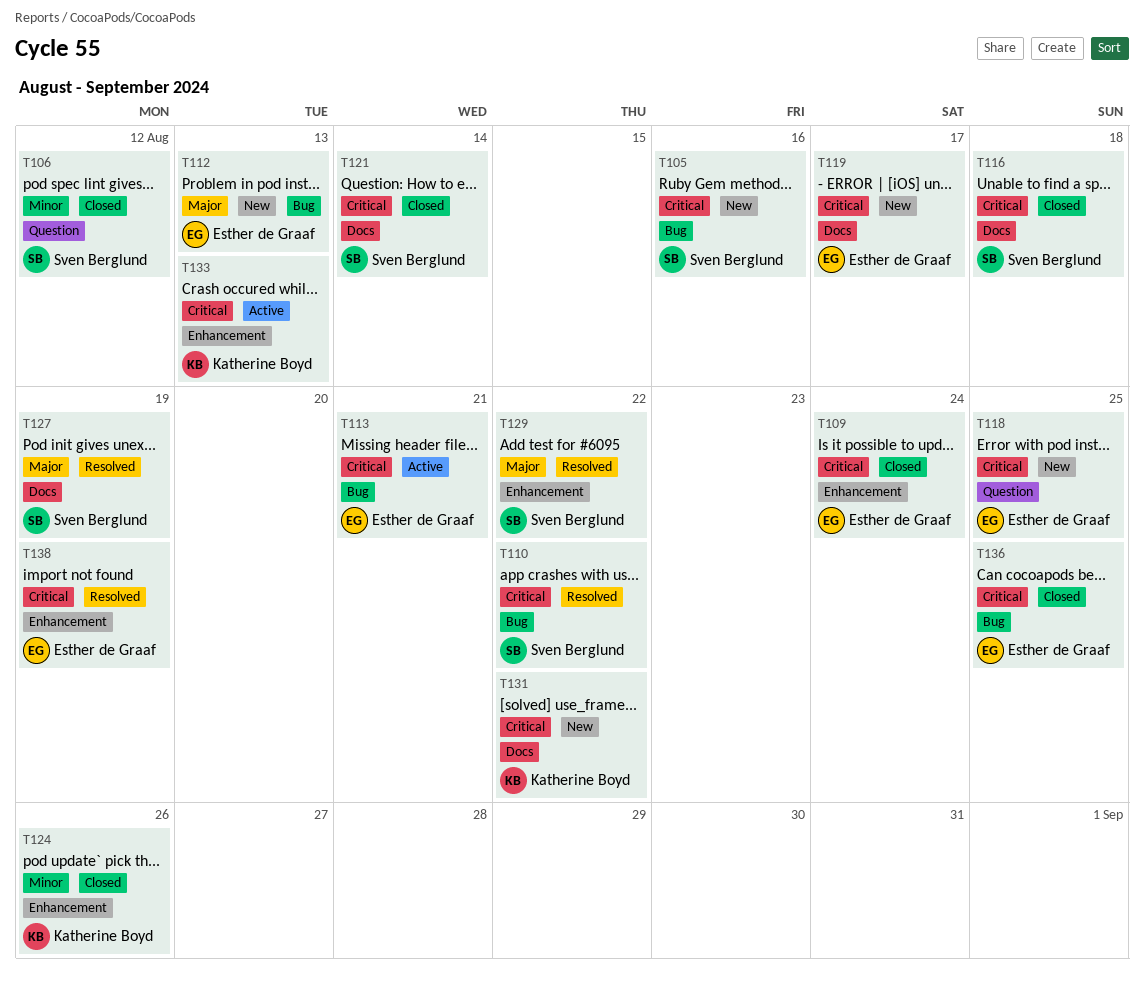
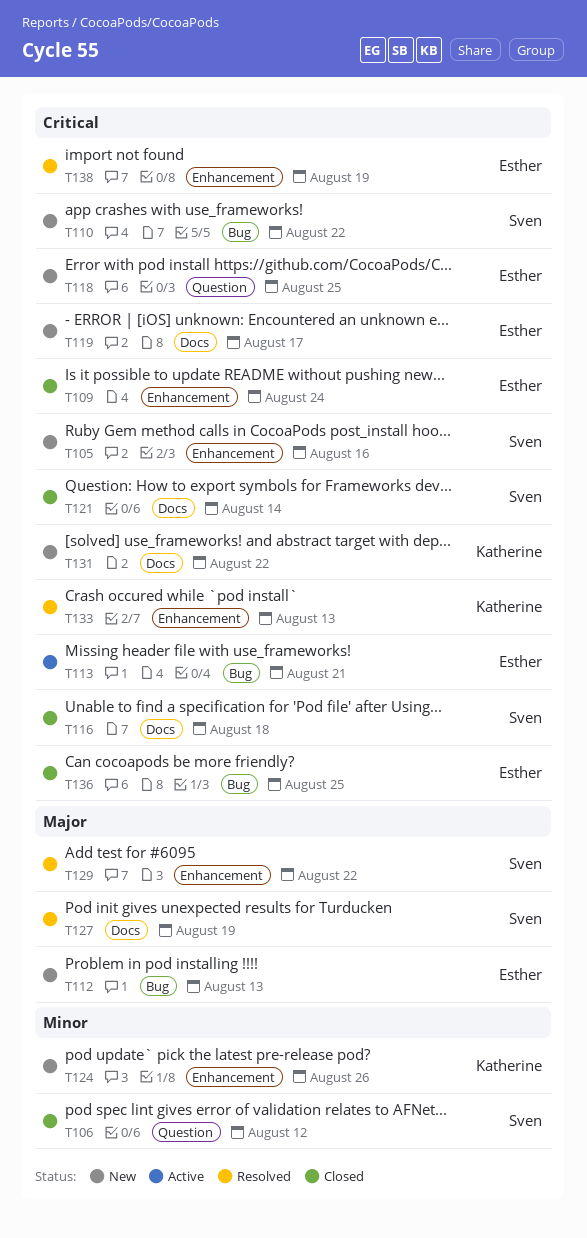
T105, label: Bug -> Enhancement
T110, status: Resolved -> New
T124, status: Closed -> New
T133, status: Active -> Resolved

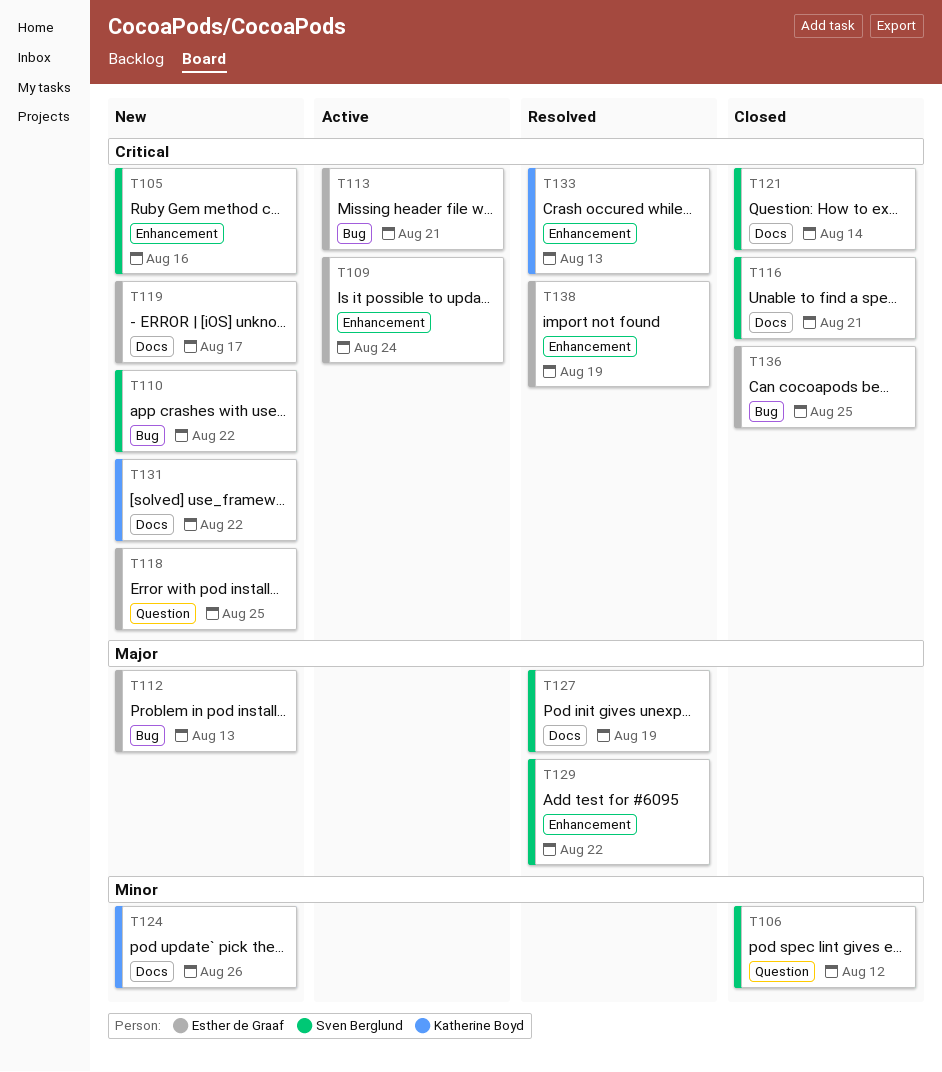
T109, status: Closed -> Active
T116, due: Aug 18 -> Aug 21
T124, label: Enhancement -> Docs

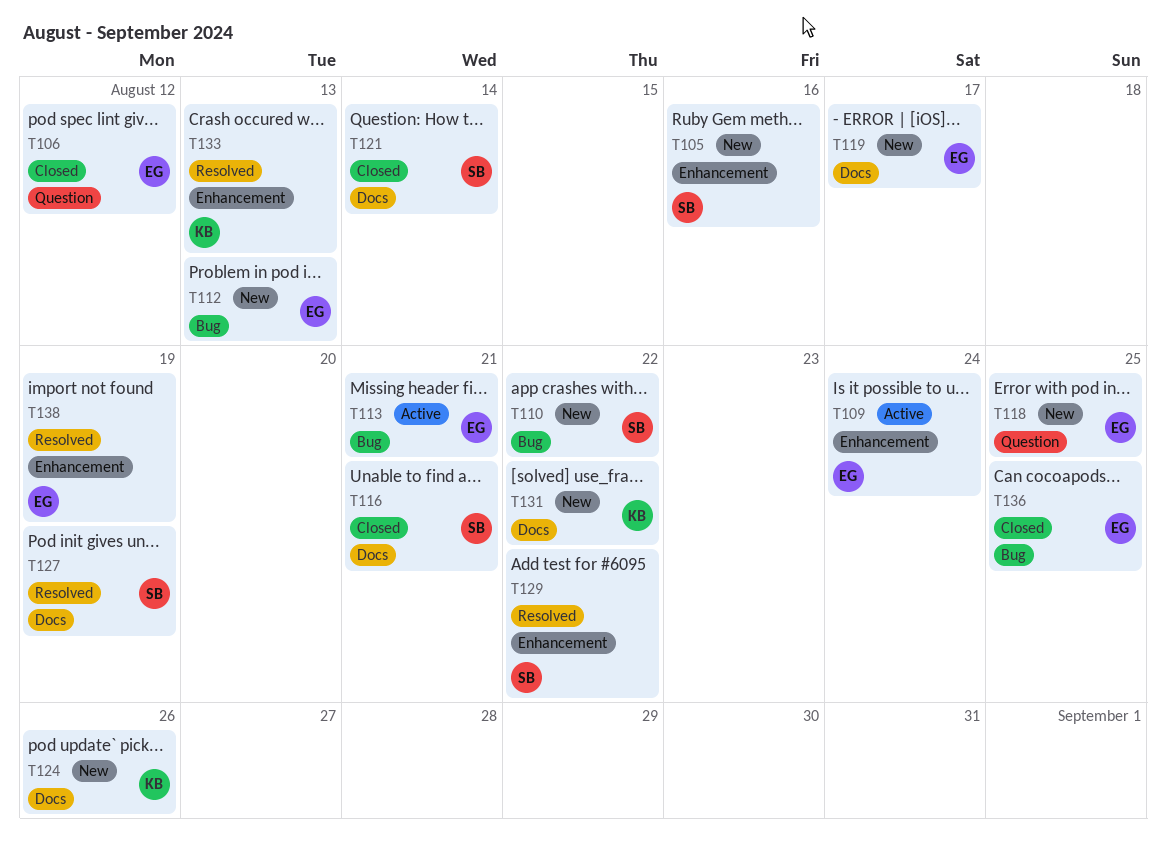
T106, owner: Sven Berglund -> Esther de Graaf

